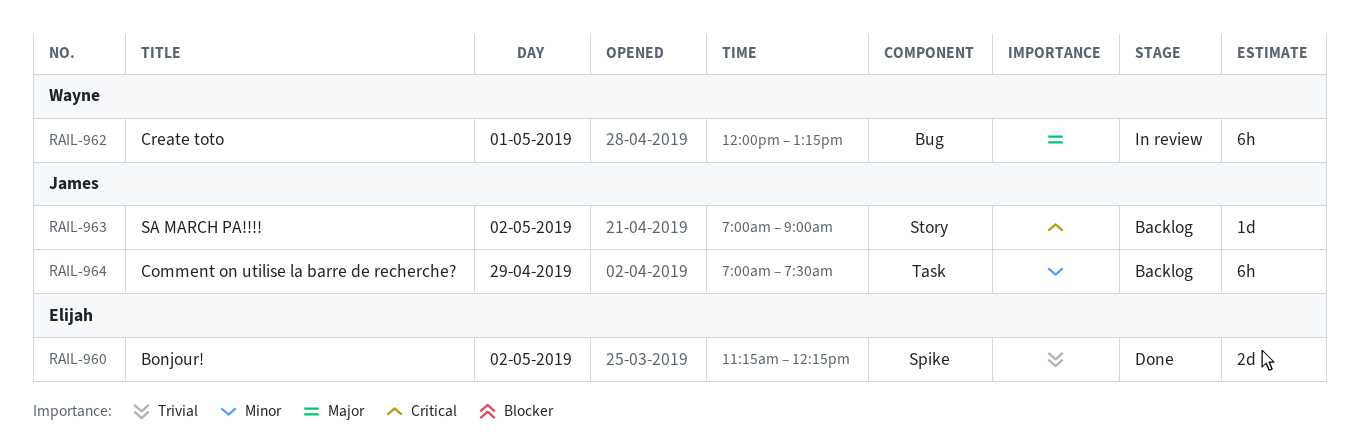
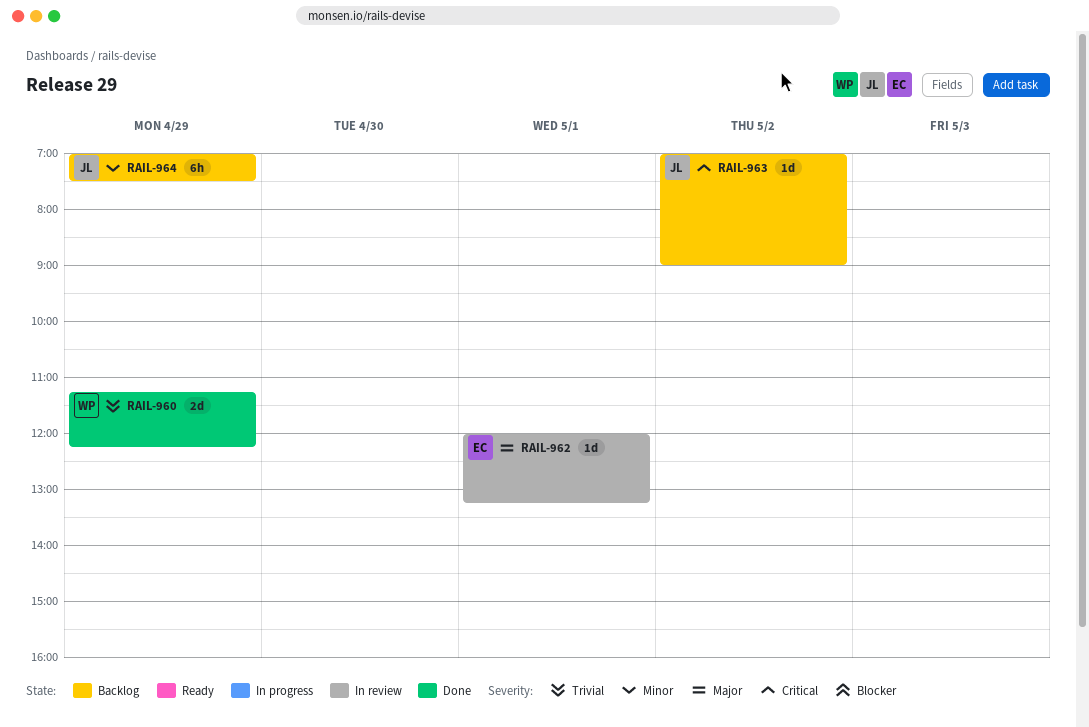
RAIL-960, owner: Elijah -> Wayne
RAIL-960, day: May 2 -> Apr 29
RAIL-962, owner: Wayne -> Elijah
RAIL-962, estimate: 6h -> 1d

